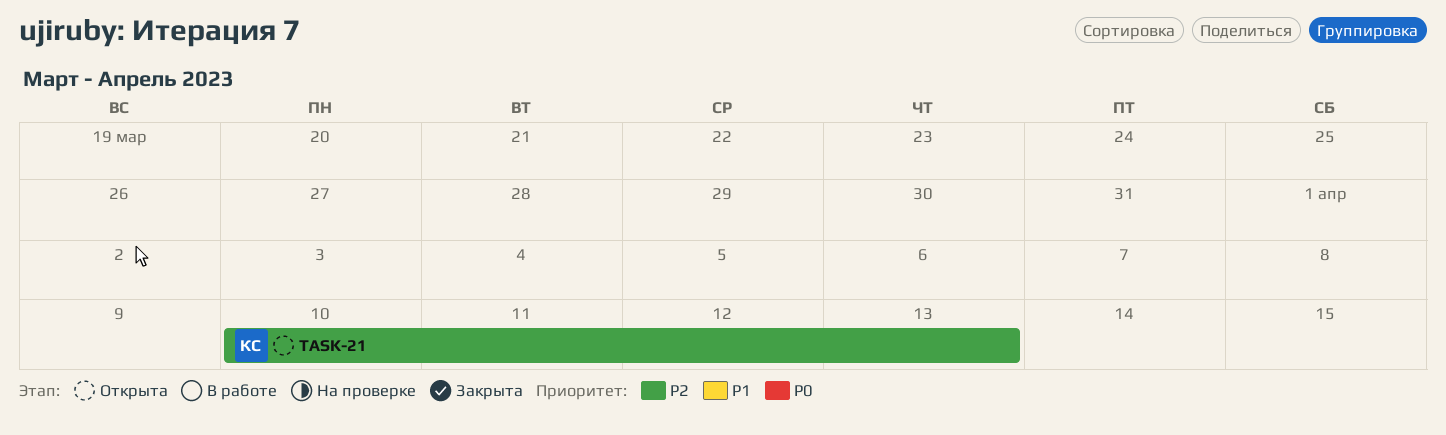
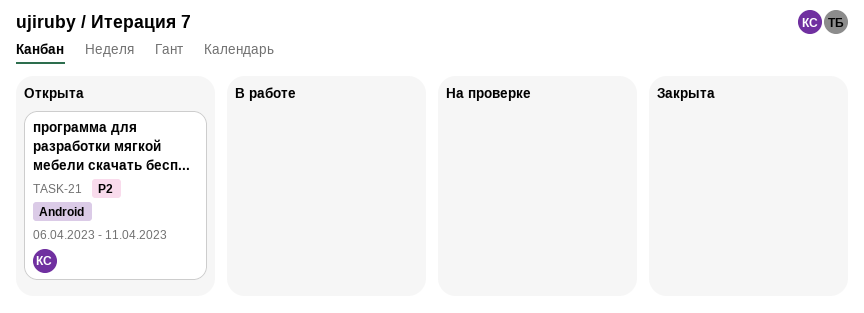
TASK-21, start: Apr 10 -> Apr 6
TASK-21, due: Apr 13 -> Apr 11

